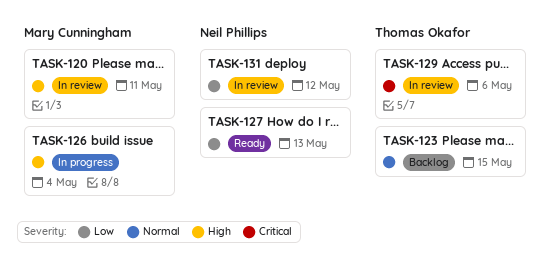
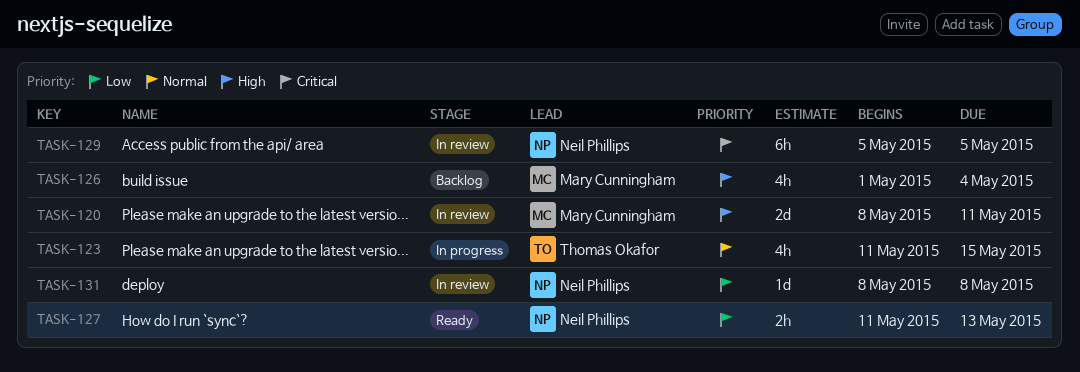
TASK-123, status: Backlog -> In progress
TASK-126, status: In progress -> Backlog
TASK-129, owner: Thomas Okafor -> Neil Phillips
TASK-129, due: May 6 -> May 5
TASK-131, due: May 12 -> May 8

